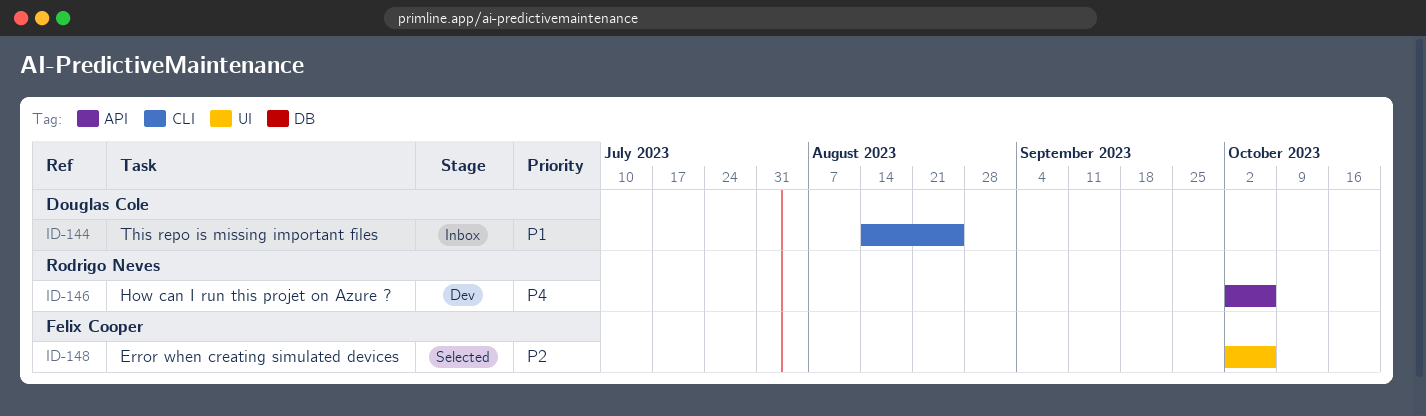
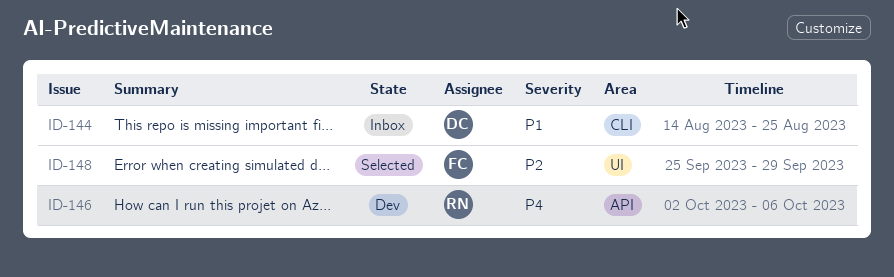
ID-148, start: Oct 2 -> Sep 25
ID-148, due: Oct 6 -> Sep 29

